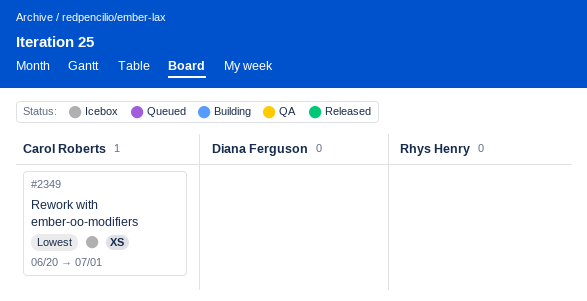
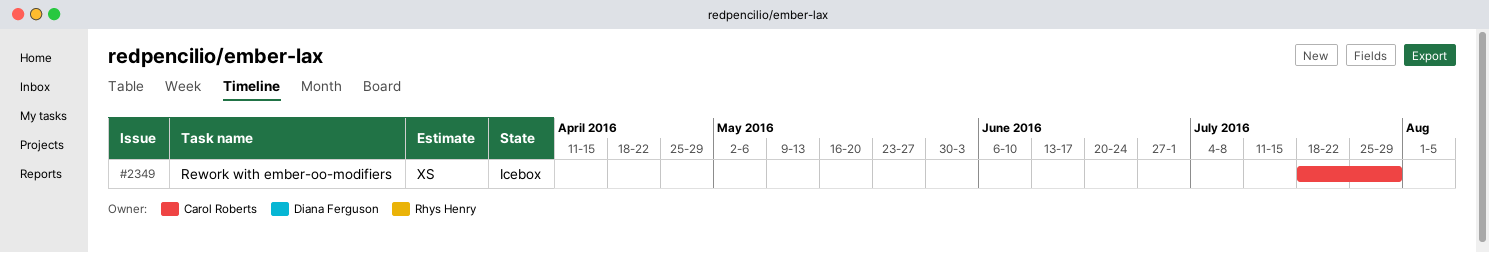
#2349, start: Jun 20 -> Jul 18
#2349, due: Jul 1 -> Jul 29

